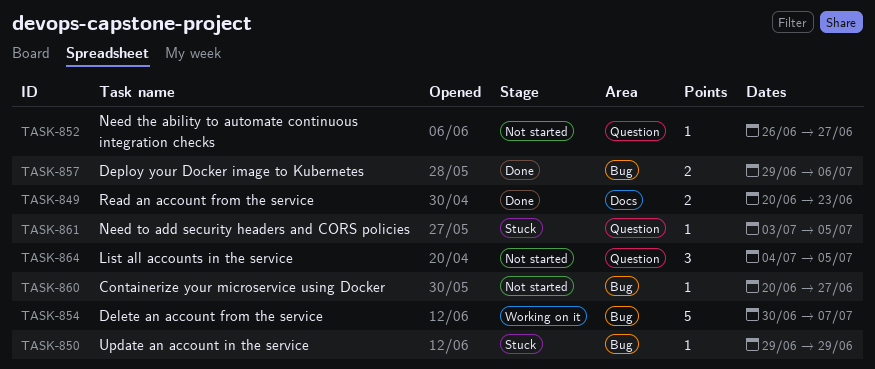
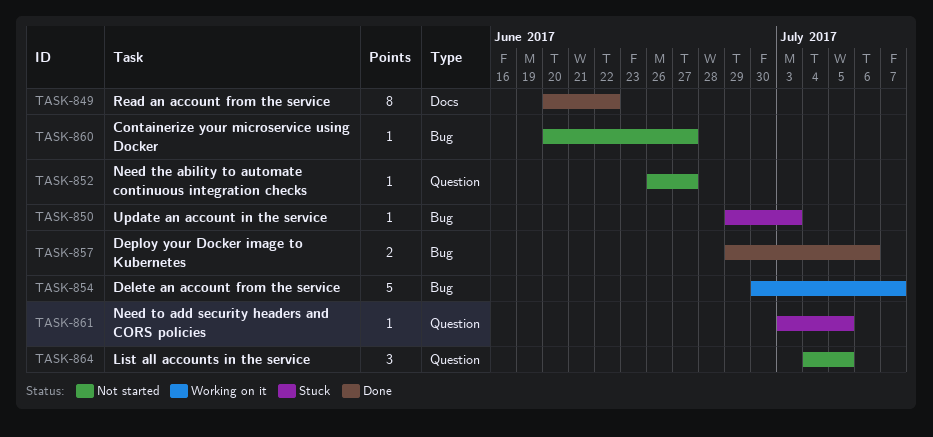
TASK-849, estimate: 2 -> 8
TASK-849, due: Jun 23 -> Jun 22
TASK-850, due: Jun 29 -> Jul 3

